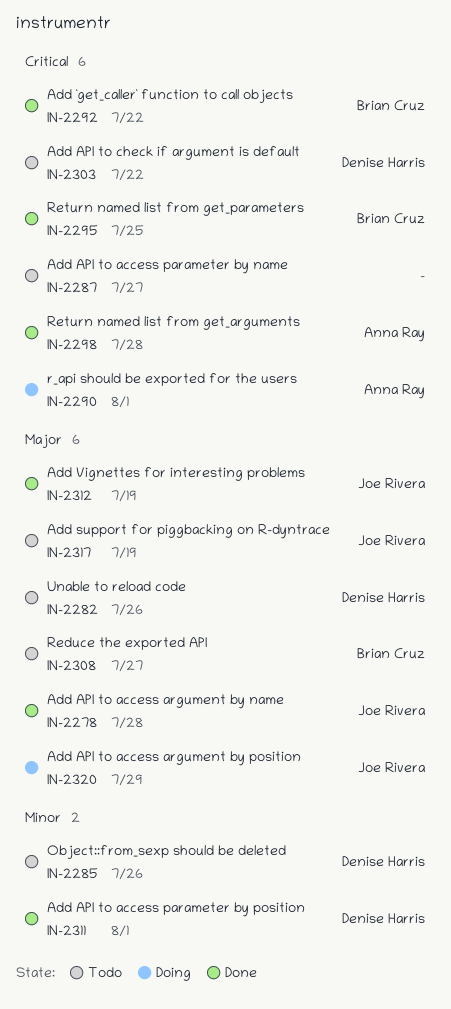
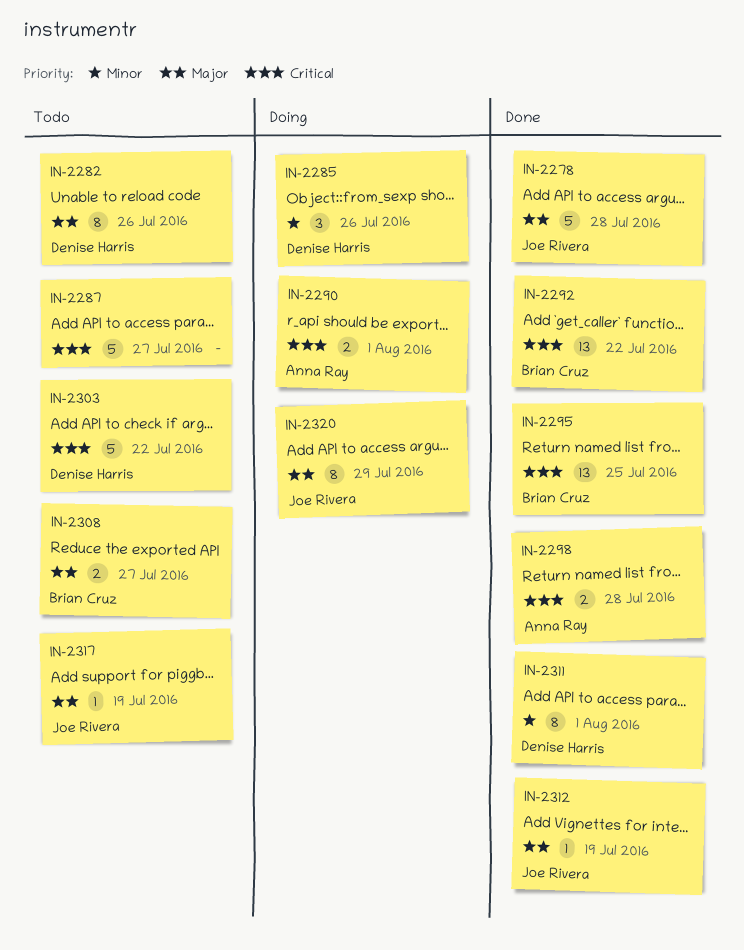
IN-2285, status: Todo -> Doing

